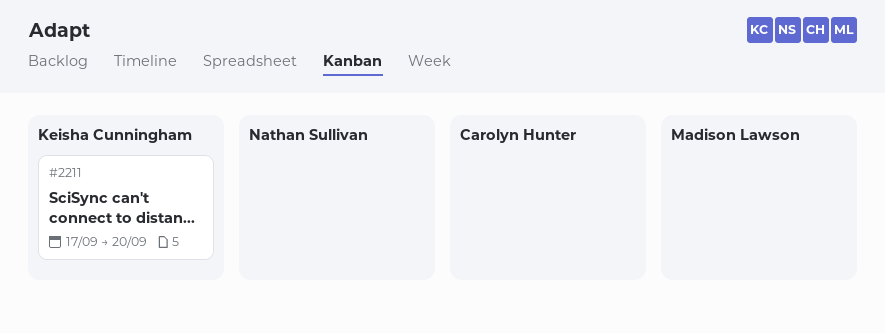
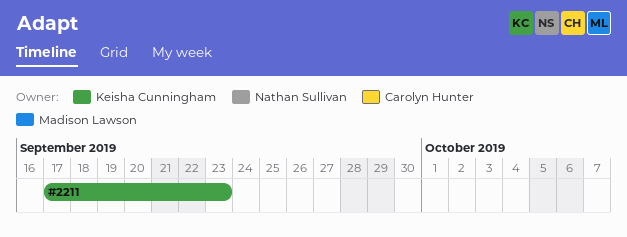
#2211, due: Sep 20 -> Sep 23

